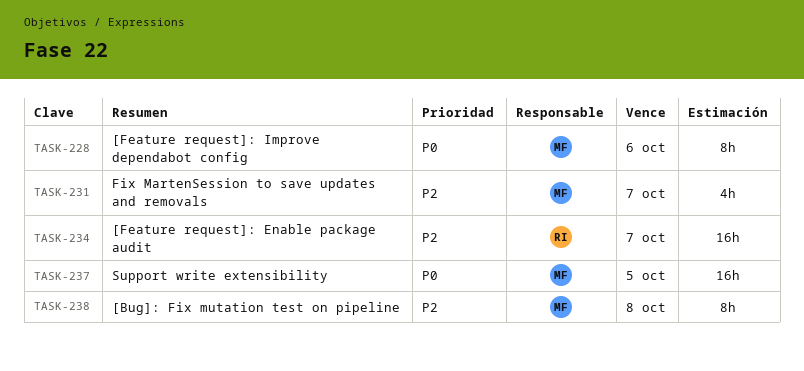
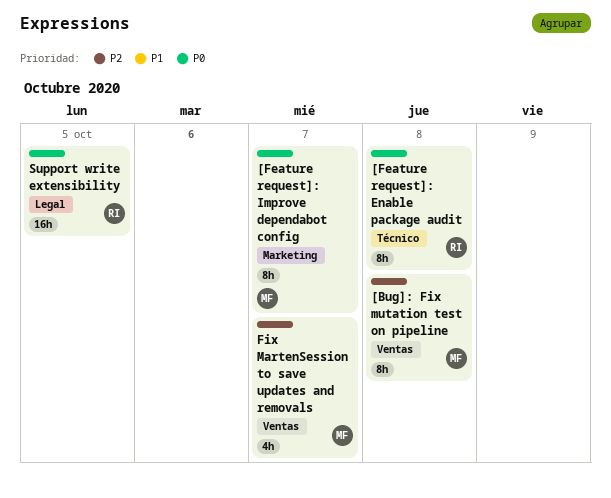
[Feature request]: Enable package audit, priority: P2 -> P0
[Feature request]: Enable package audit, estimate: 16h -> 8h
[Feature request]: Enable package audit, due: Oct 7 -> Oct 8
[Feature request]: Improve dependabot config, due: Oct 6 -> Oct 7
Support write extensibility, owner: MF -> RI

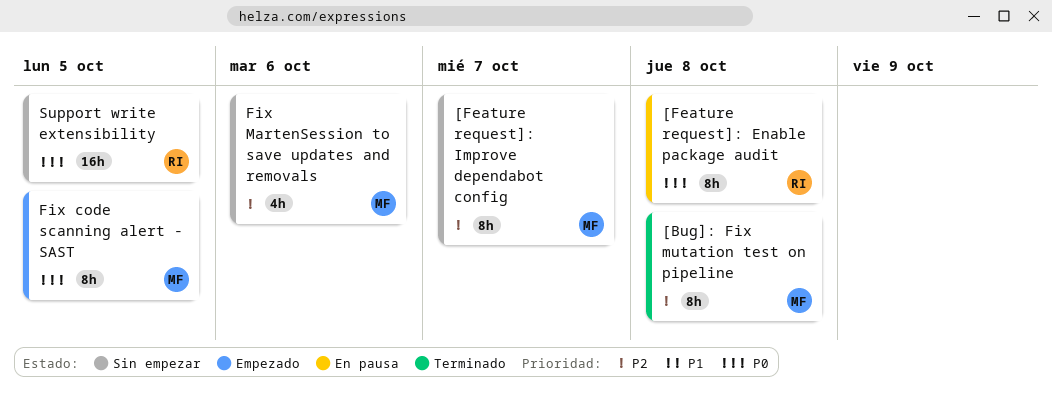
[Feature request]: Improve dependabot config, priority: P0 -> P2
Fix code scanning alert - SAST: none -> present
Fix MartenSession to save updates and removals, due: Oct 7 -> Oct 6

